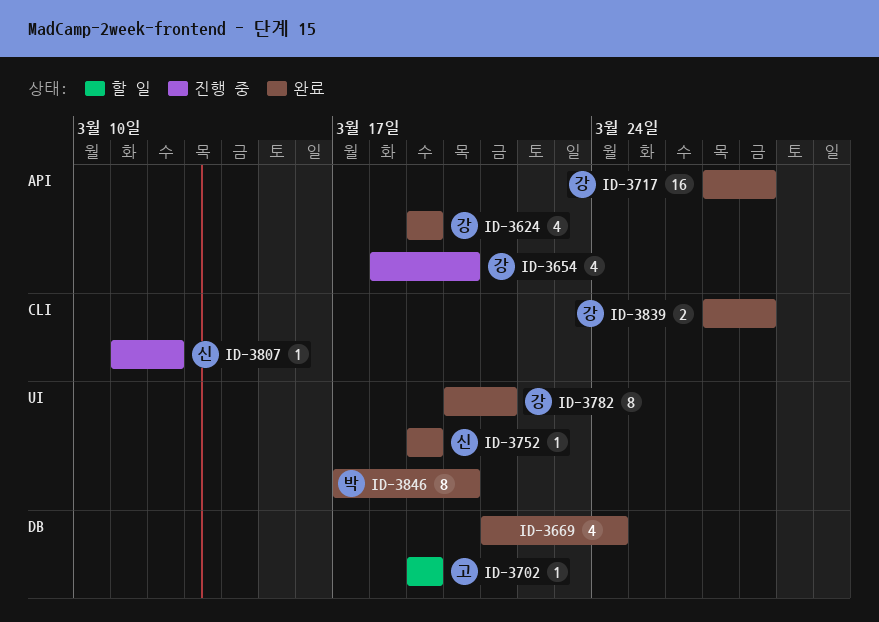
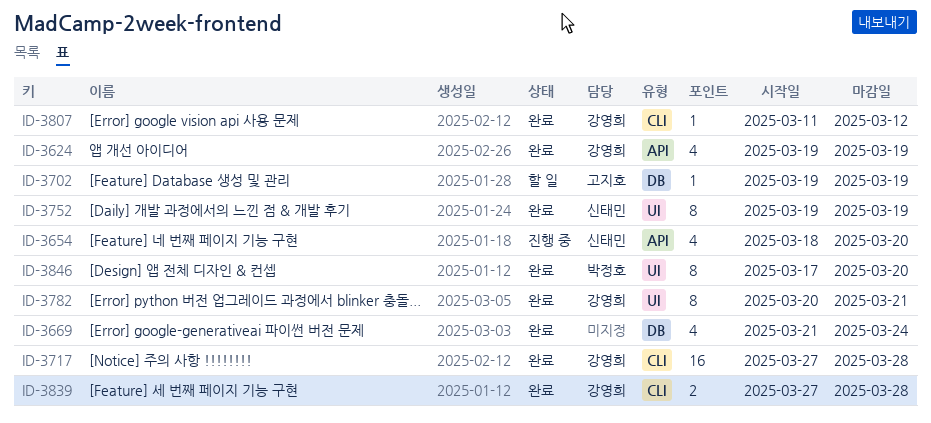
ID-3654, owner: 강영희 -> 신태민
ID-3717, label: API -> CLI
ID-3752, estimate: 1 -> 8
ID-3807, status: 진행 중 -> 완료
ID-3807, owner: 신태민 -> 강영희

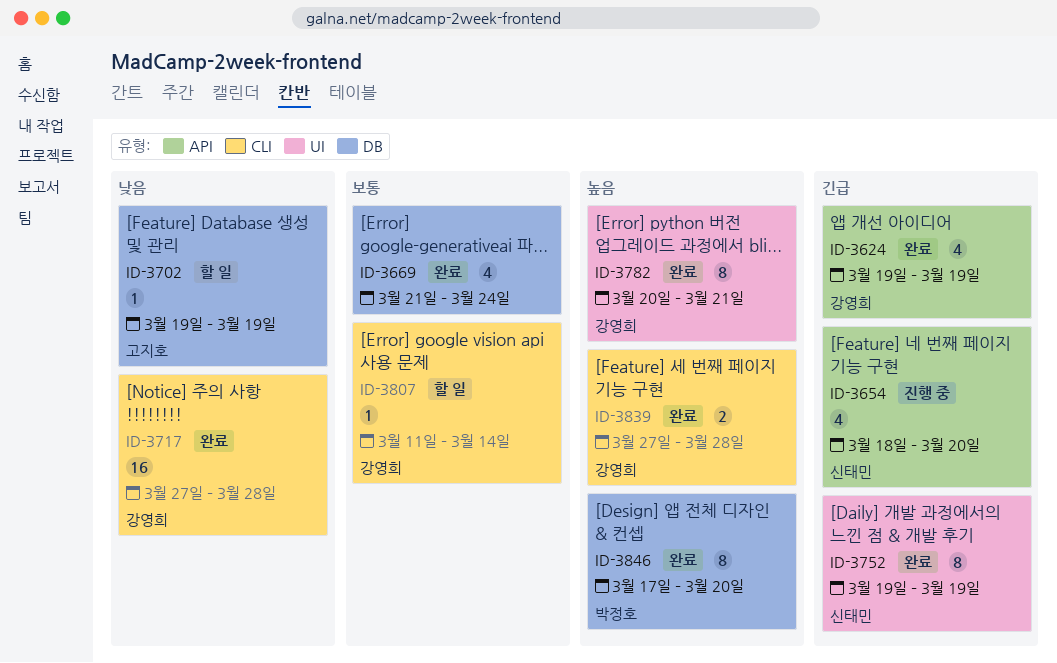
ID-3807, status: 완료 -> 할 일
ID-3807, due: Mar 12 -> Mar 14
ID-3846, label: UI -> DB

